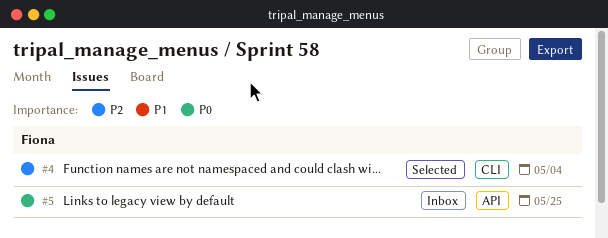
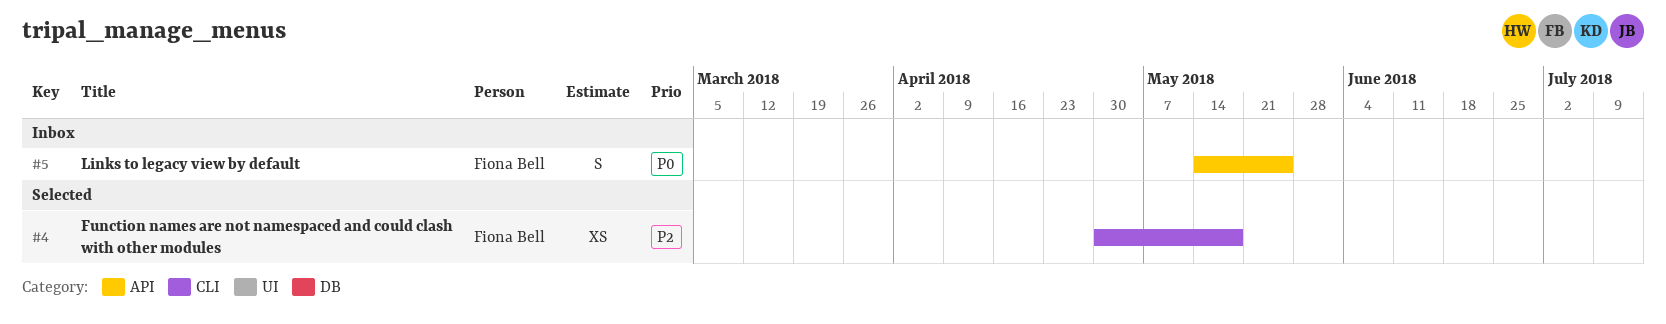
#4, due: May 4 -> May 18

